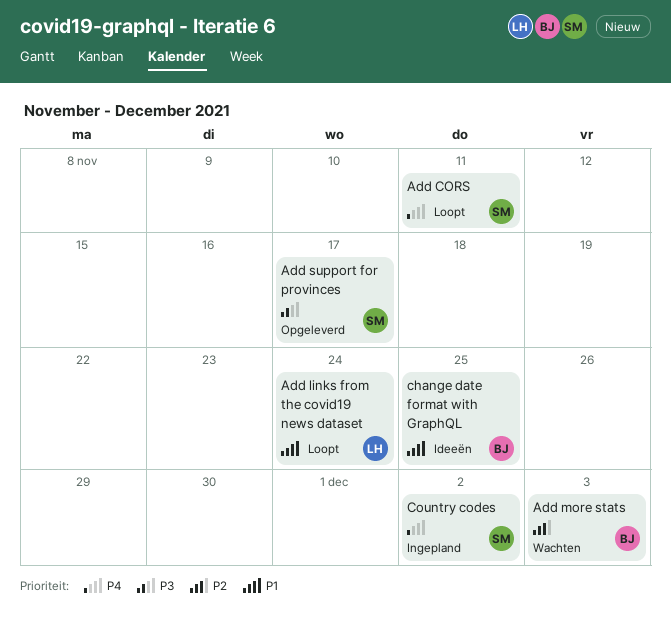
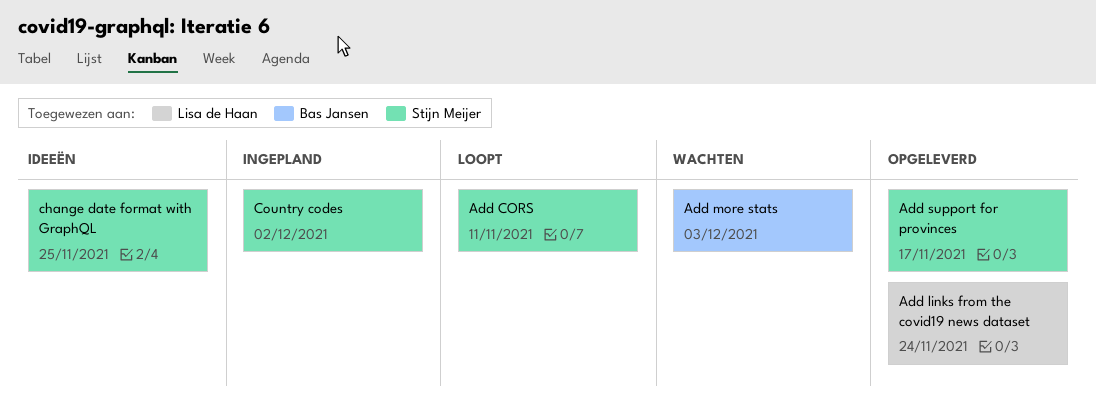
Add links from the covid19 news dataset, status: Loopt -> Opgeleverd
change date format with GraphQL, owner: Bas Jansen -> Stijn Meijer

